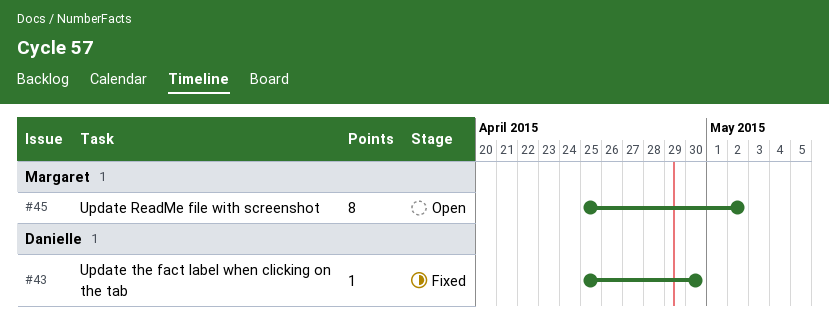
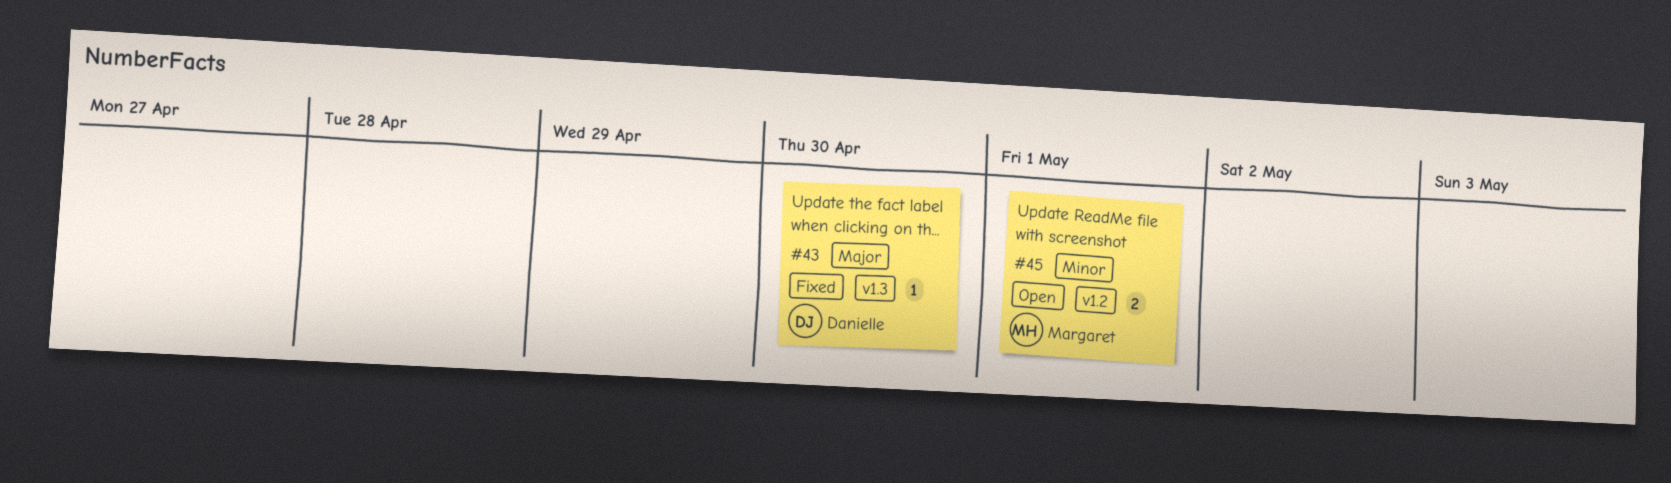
#45, estimate: 8 -> 2
#45, due: May 2 -> May 1

